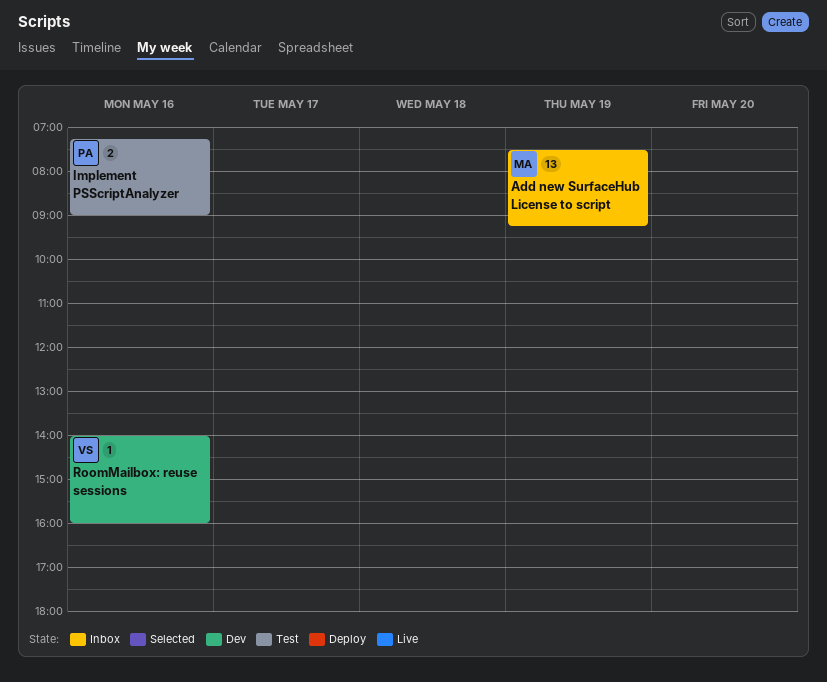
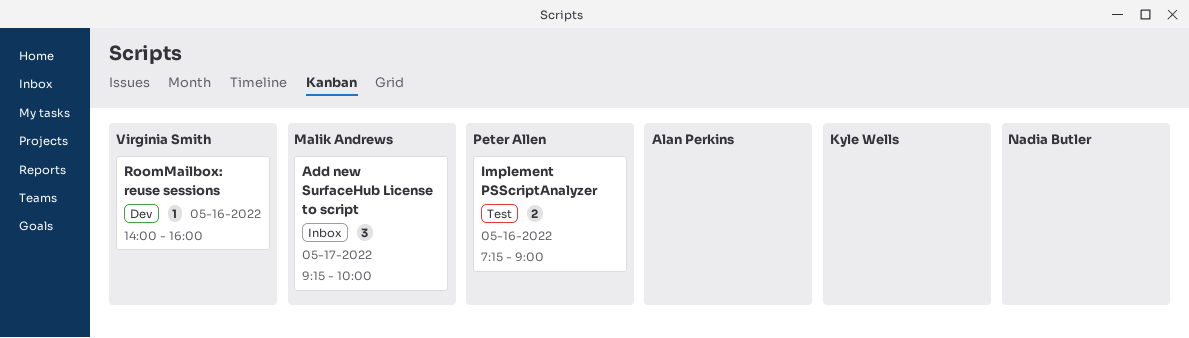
Add new SurfaceHub License to script, estimate: 13 -> 3
Add new SurfaceHub License to script, day: May 19 -> May 17
Add new SurfaceHub License to script, begins: 07:30 -> 09:15
Add new SurfaceHub License to script, ends: 09:15 -> 10:00

